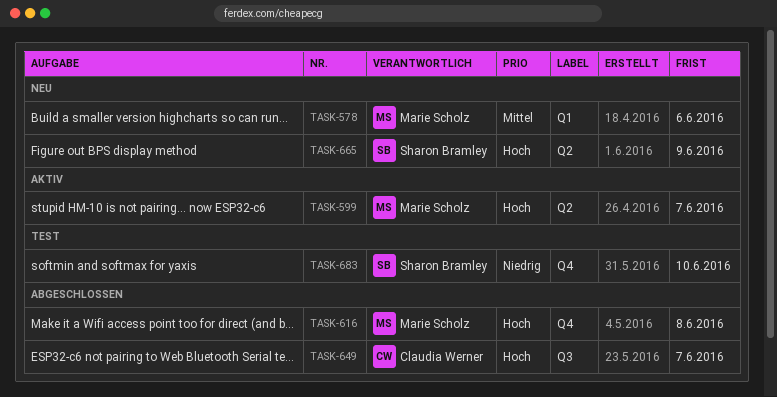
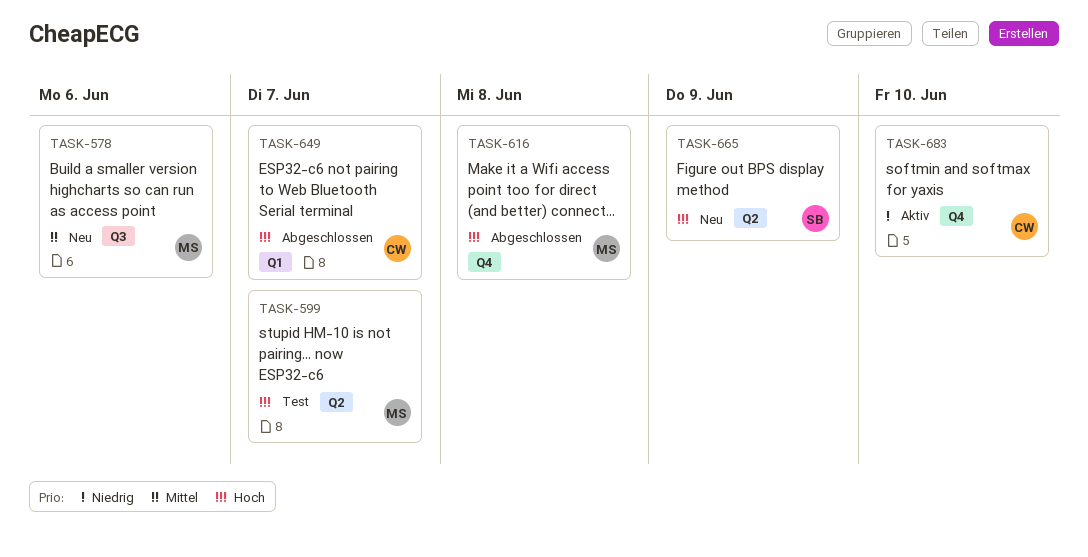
TASK-578, label: Q1 -> Q3
TASK-599, status: Aktiv -> Test
TASK-649, label: Q3 -> Q1
TASK-683, status: Test -> Aktiv
TASK-683, owner: Sharon Bramley -> Claudia Werner

